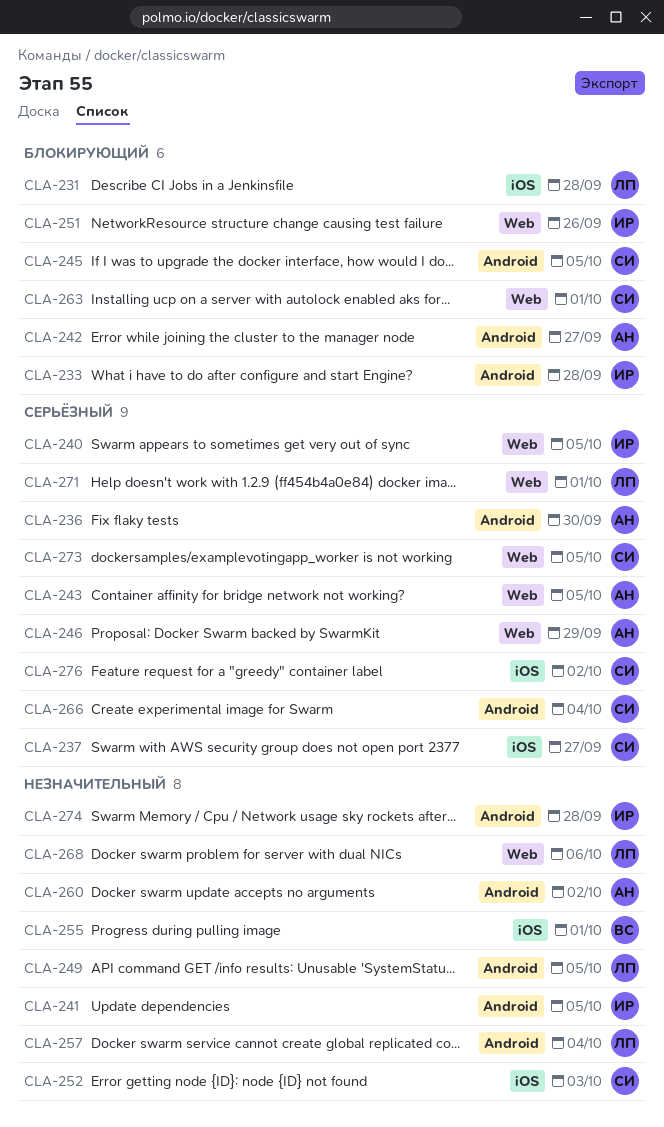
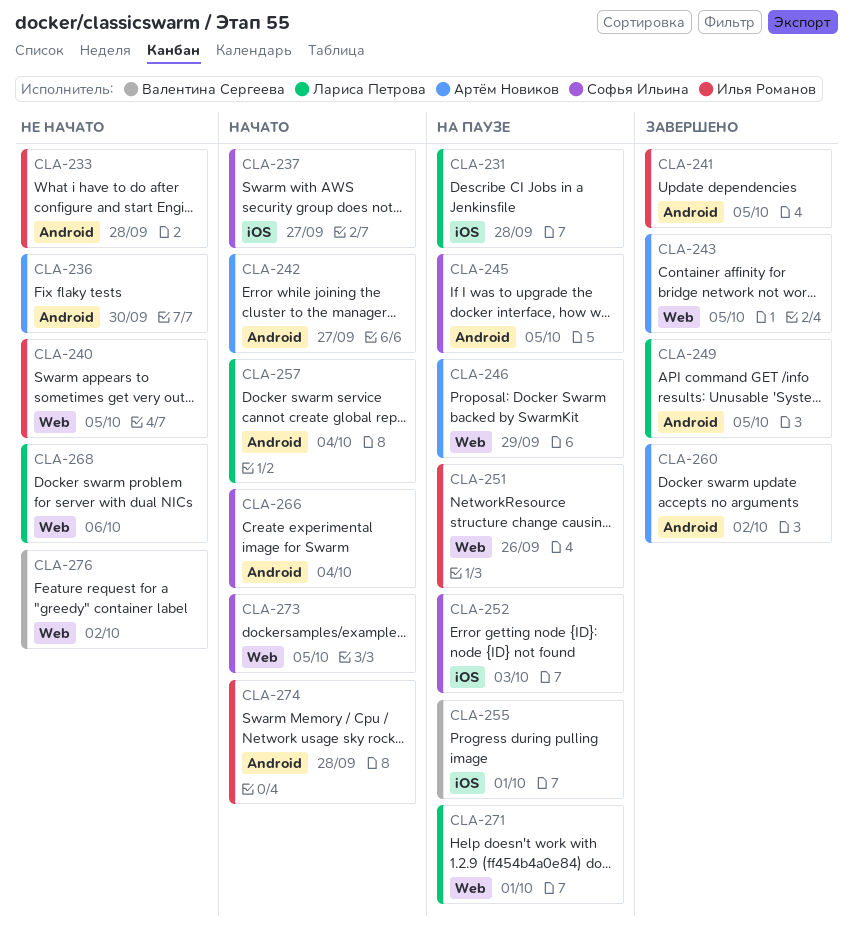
CLA-263: present -> none
CLA-276, owner: Софья Ильина -> Валентина Сергеева
CLA-276, label: iOS -> Web

